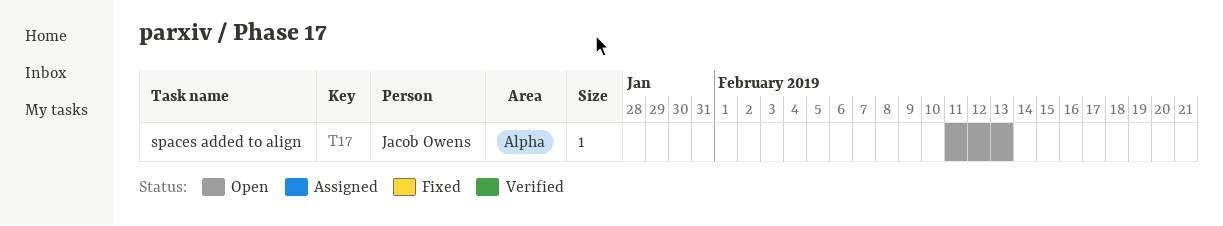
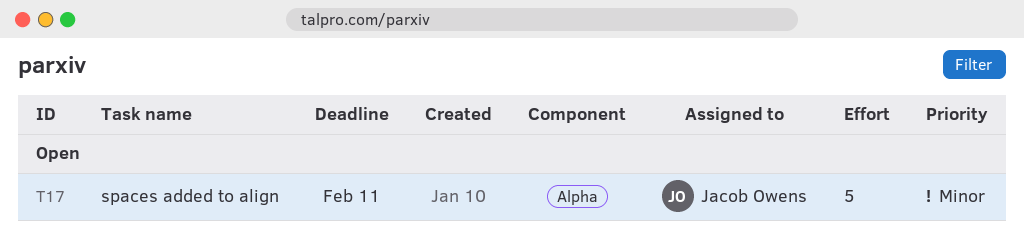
T17, estimate: 1 -> 5
T17, due: Feb 13 -> Feb 11

